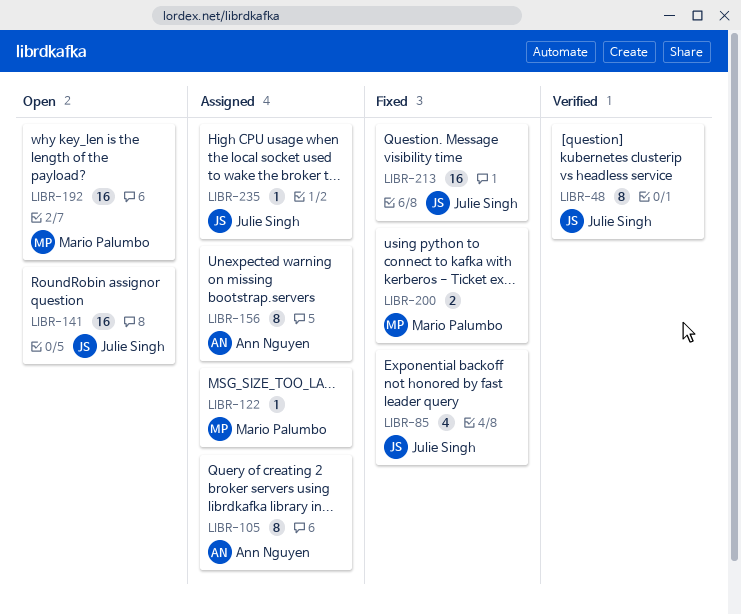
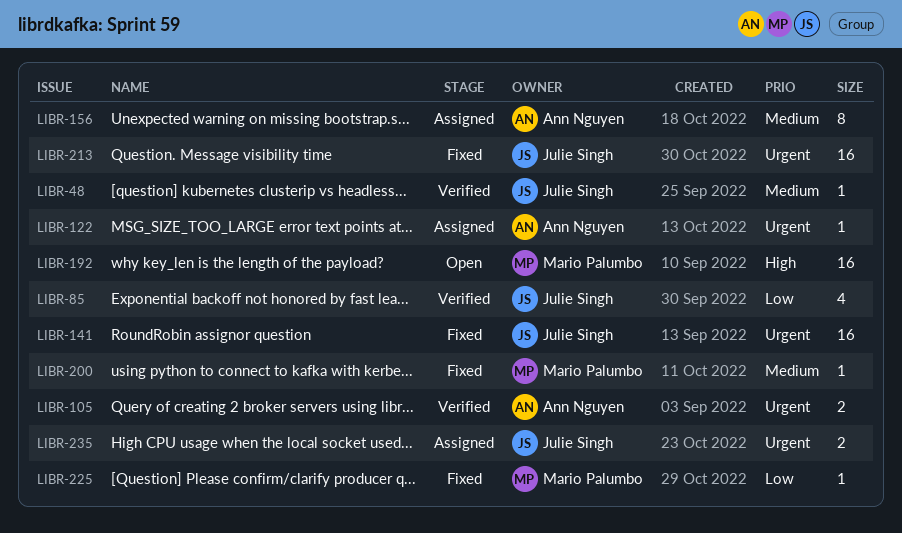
LIBR-48, estimate: 8 -> 1
LIBR-85, status: Fixed -> Verified
LIBR-105, status: Assigned -> Verified
LIBR-105, estimate: 8 -> 2
LIBR-122, owner: Mario Palumbo -> Ann Nguyen
LIBR-141, status: Open -> Fixed
LIBR-200, estimate: 2 -> 1
LIBR-225: none -> present
LIBR-235, estimate: 1 -> 2

